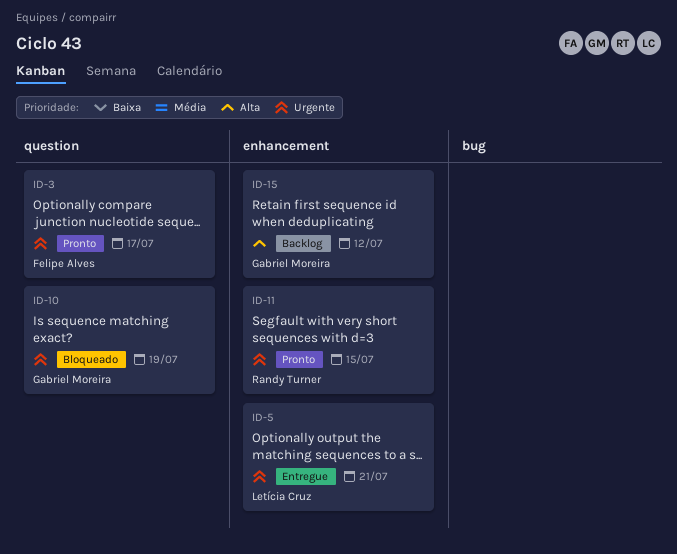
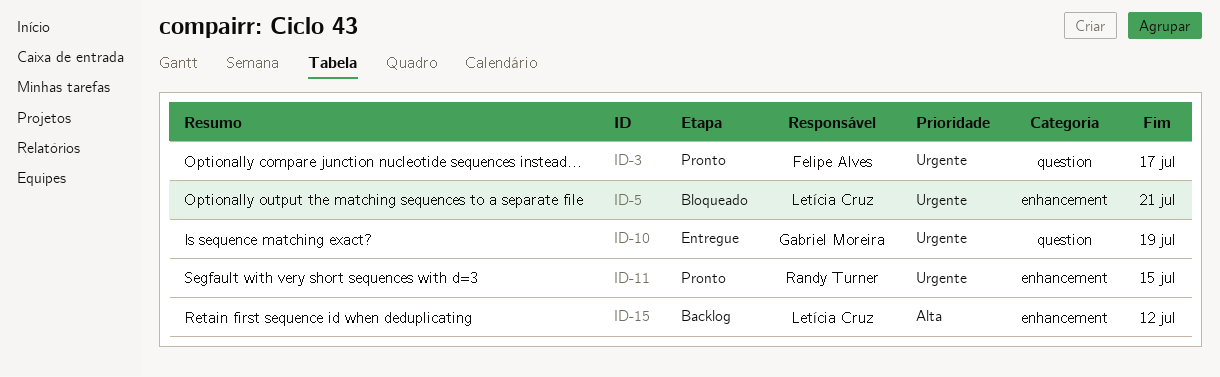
ID-5, status: Entregue -> Bloqueado
ID-10, status: Bloqueado -> Entregue
ID-15, owner: Gabriel Moreira -> Letícia Cruz

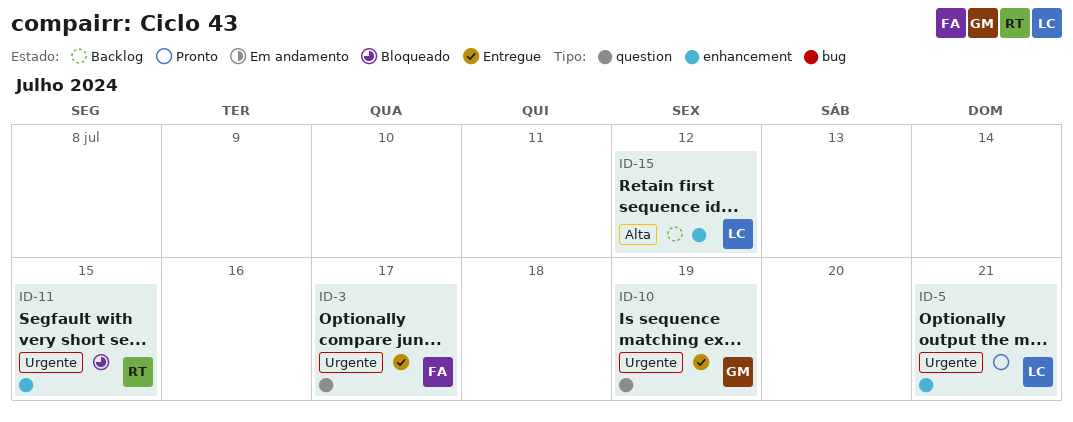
ID-3, status: Pronto -> Entregue
ID-5, status: Bloqueado -> Pronto
ID-11, status: Pronto -> Bloqueado

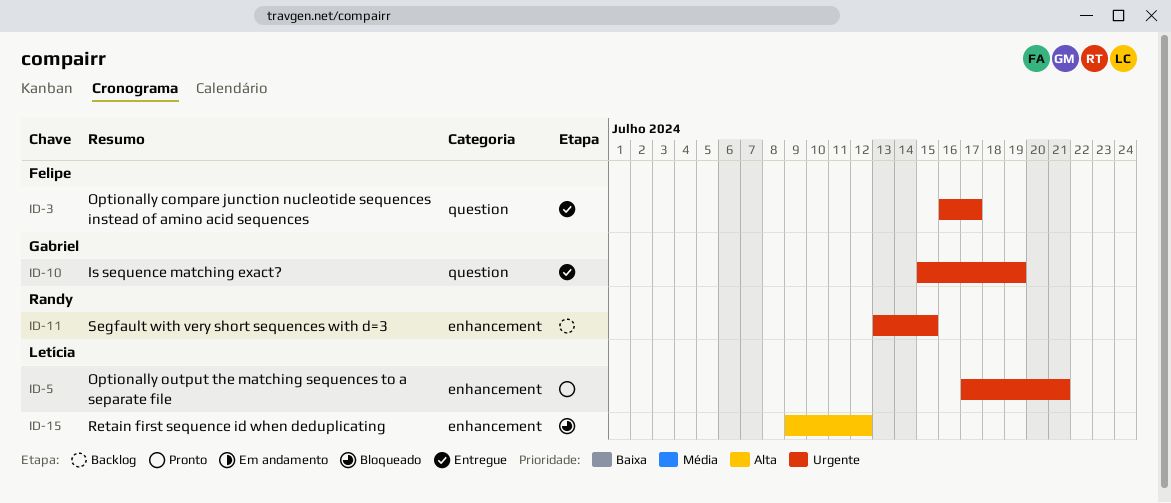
ID-11, status: Bloqueado -> Backlog
ID-15, status: Backlog -> Bloqueado

